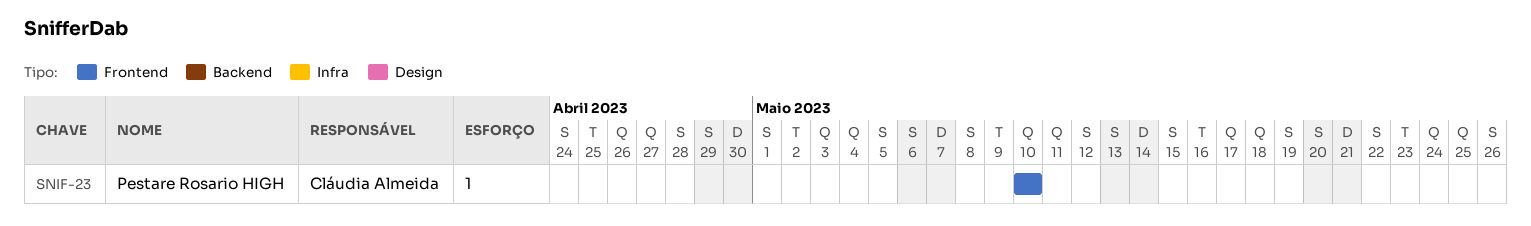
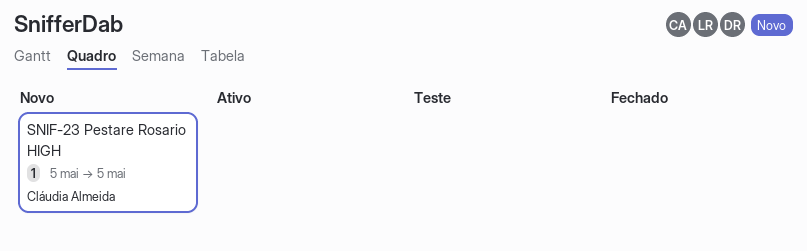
SNIF-23, start: May 10 -> May 5
SNIF-23, due: May 10 -> May 5

